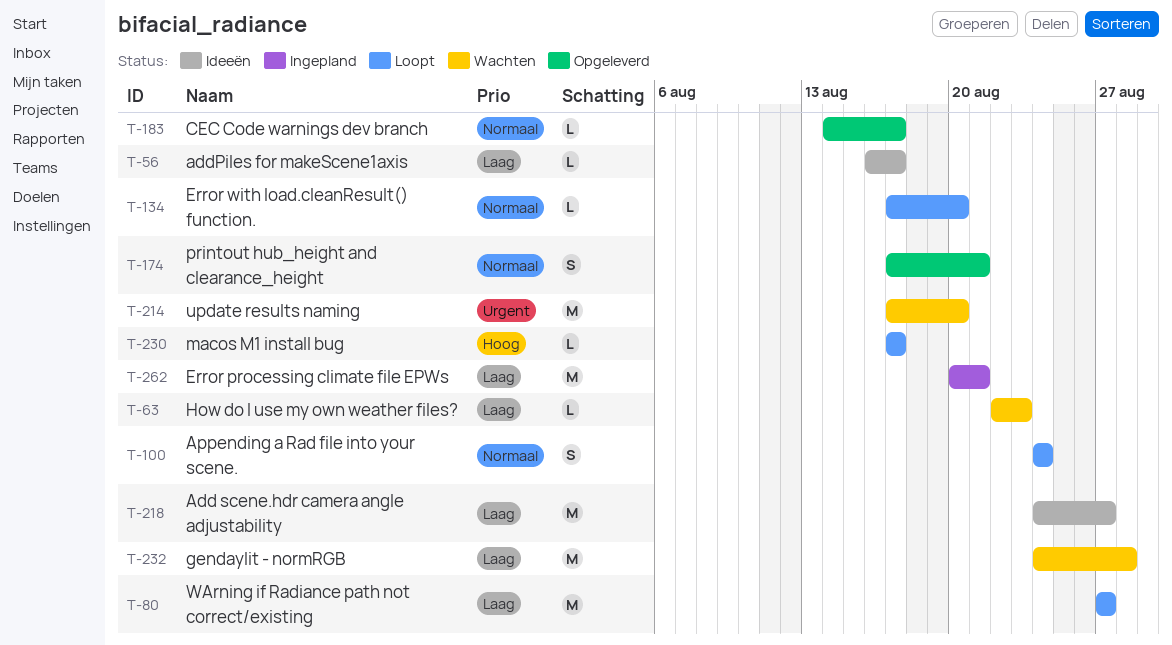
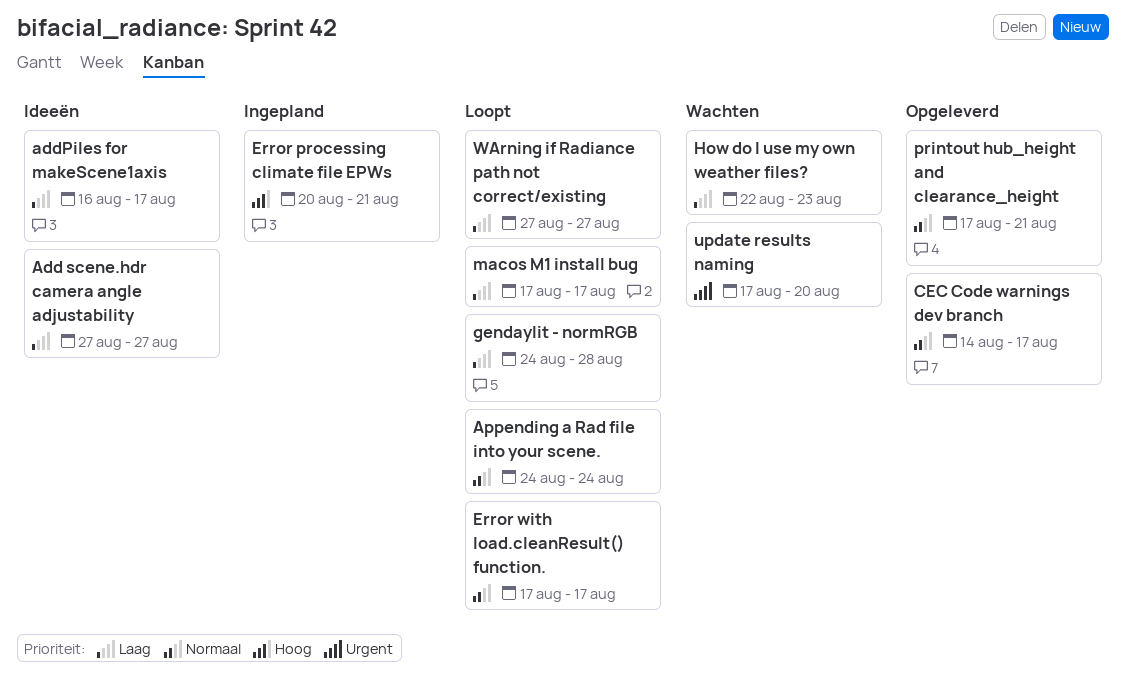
Add scene.hdr camera angle adjustability, start: Aug 24 -> Aug 27
Error processing climate file EPWs, priority: Laag -> Hoog
Error with load.cleanResult() function., due: Aug 20 -> Aug 17
gendaylit - normRGB, status: Wachten -> Loopt
macos M1 install bug, priority: Hoog -> Laag

